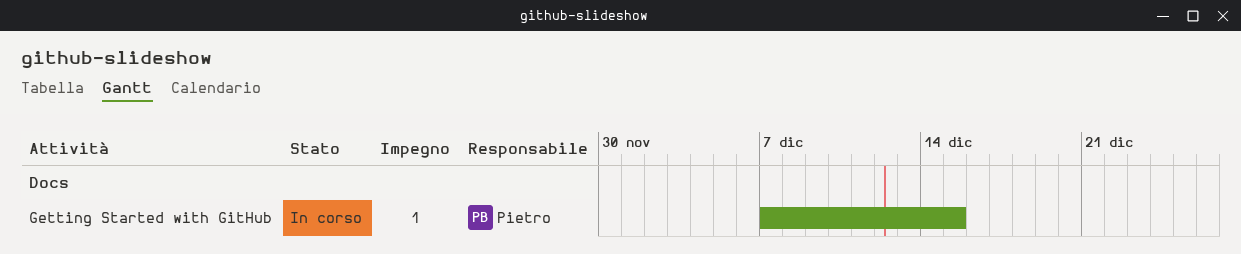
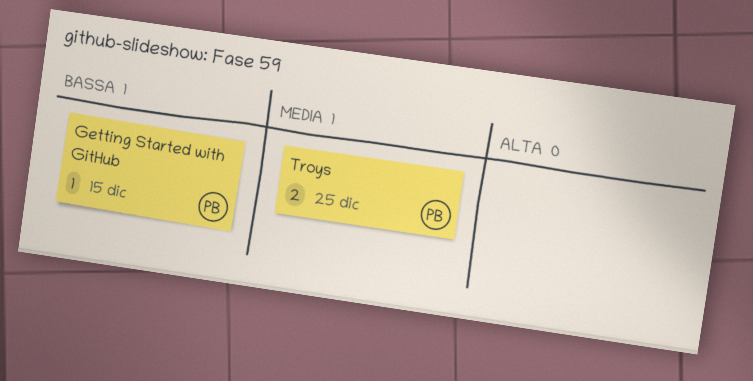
Troys: none -> present

